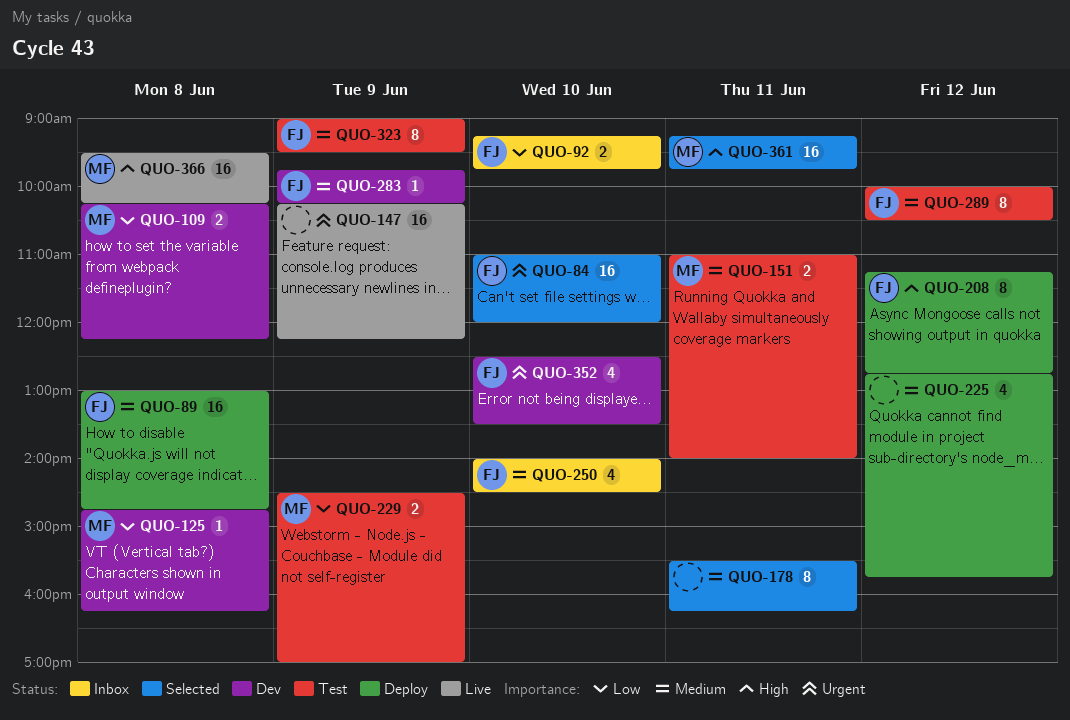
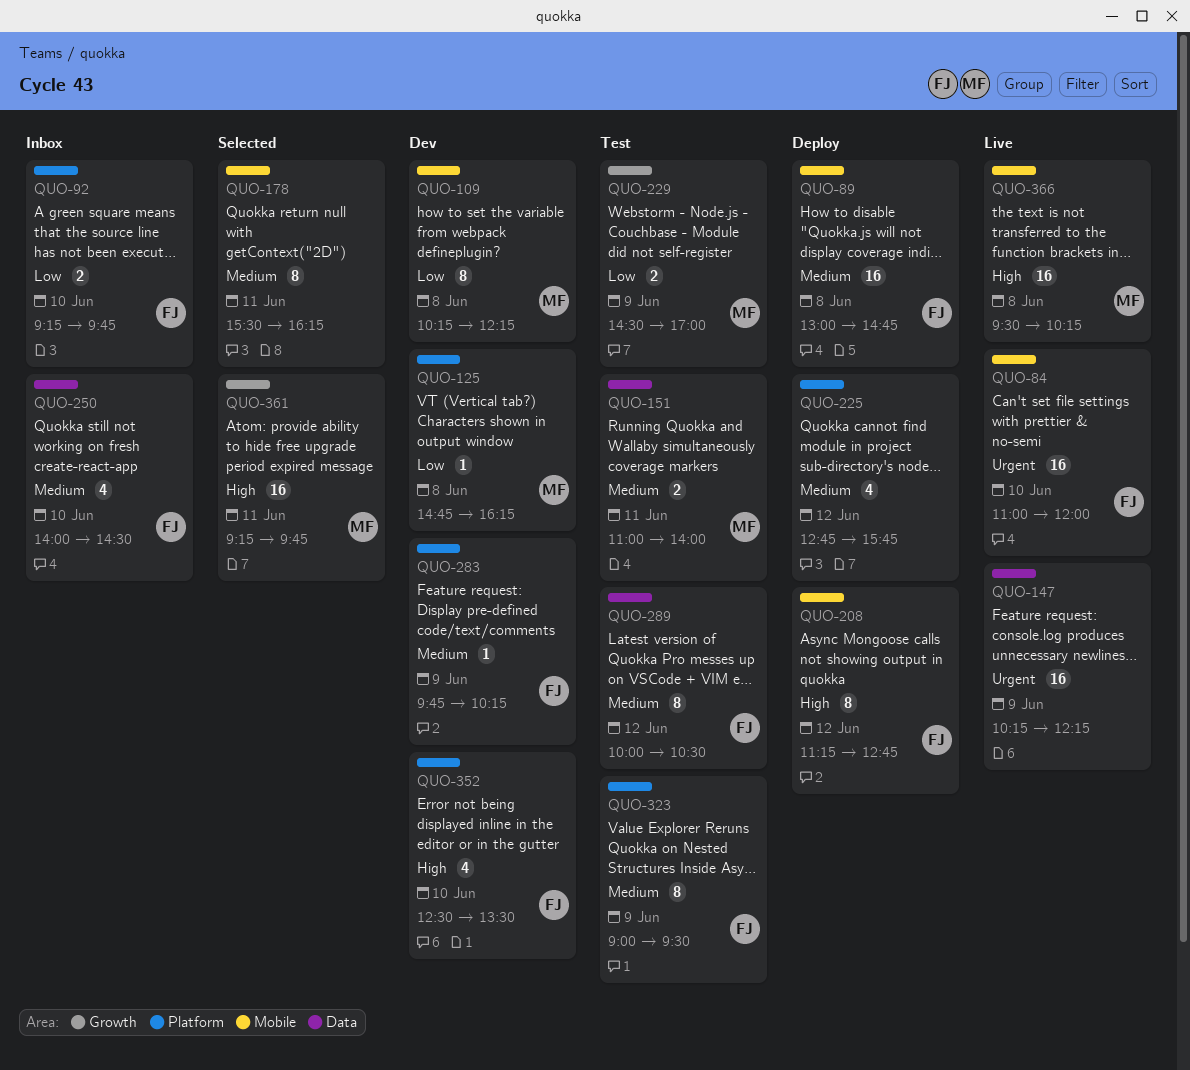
QUO-84, status: Selected -> Live
QUO-109, estimate: 2 -> 8
QUO-352, priority: Urgent -> High

